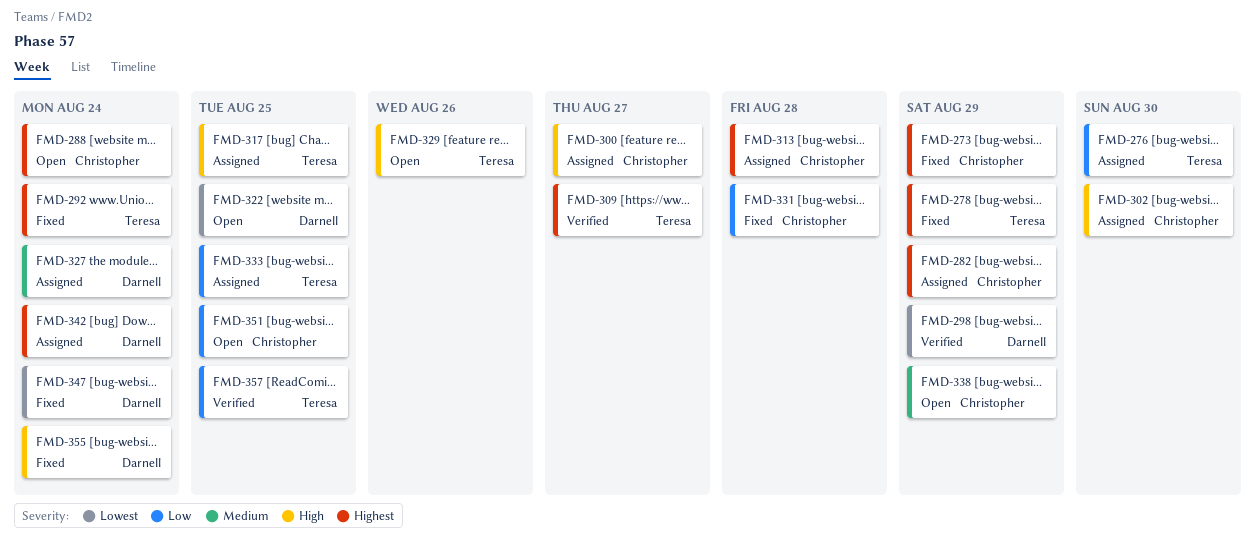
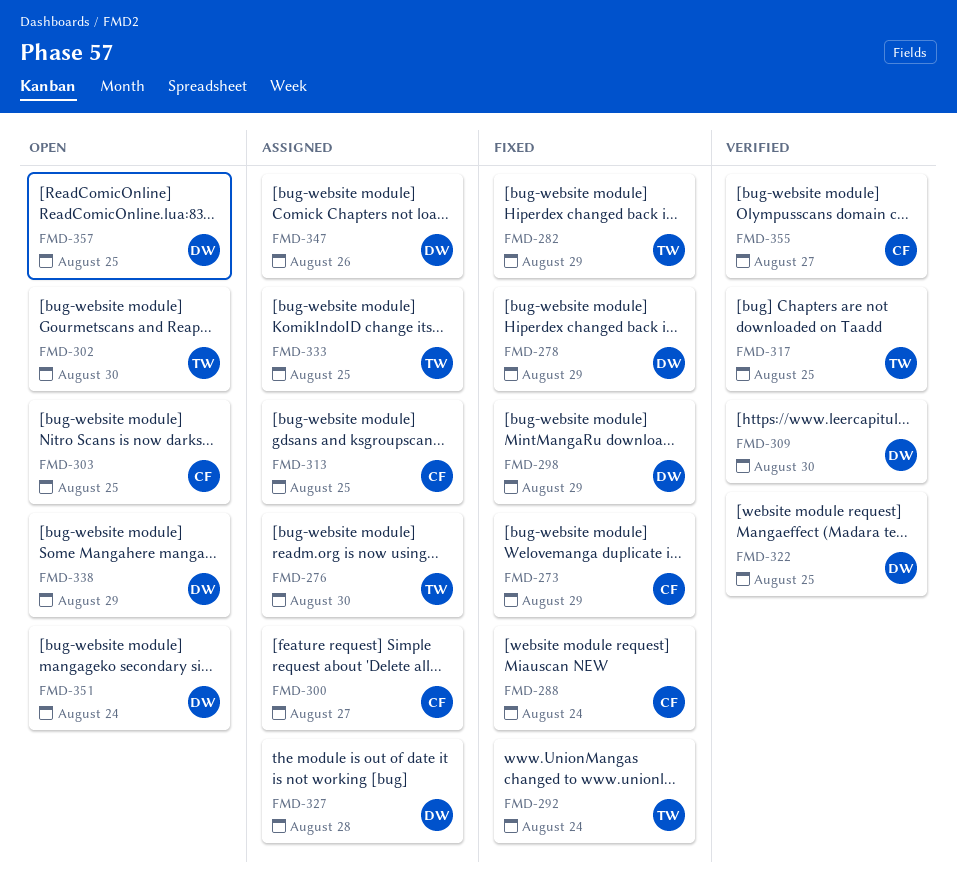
FMD-278, owner: Teresa -> Darnell
FMD-282, status: Assigned -> Fixed
FMD-282, owner: Christopher -> Teresa
FMD-288, status: Open -> Fixed
FMD-298, status: Verified -> Fixed
FMD-302, status: Assigned -> Open
FMD-302, owner: Christopher -> Teresa
FMD-303: none -> present
FMD-309, owner: Teresa -> Darnell
FMD-309, due: Aug 27 -> Aug 30
FMD-313, due: Aug 28 -> Aug 25
FMD-317, status: Assigned -> Verified
FMD-322, status: Open -> Verified
FMD-327, due: Aug 24 -> Aug 28
FMD-329: present -> none
FMD-331: present -> none
FMD-338, owner: Christopher -> Darnell
FMD-342: present -> none
FMD-347, status: Fixed -> Assigned
FMD-347, due: Aug 24 -> Aug 26
FMD-351, owner: Christopher -> Darnell
FMD-351, due: Aug 25 -> Aug 24
FMD-355, status: Fixed -> Verified
FMD-355, owner: Darnell -> Christopher
FMD-355, due: Aug 24 -> Aug 27
FMD-357, status: Verified -> Open
FMD-357, owner: Teresa -> Darnell

